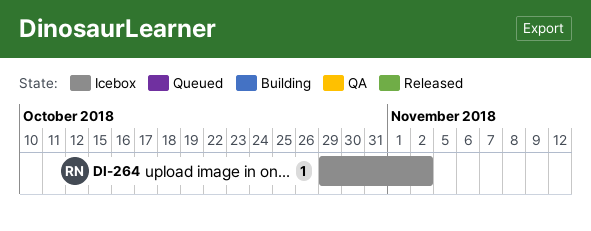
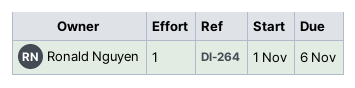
DI-264, start: Oct 29 -> Nov 1
DI-264, due: Nov 2 -> Nov 6

